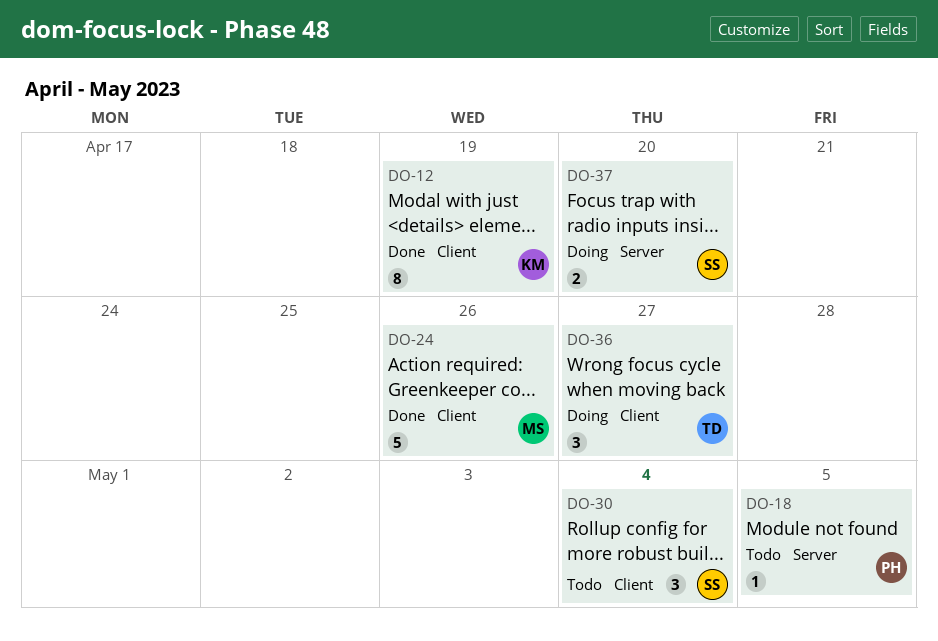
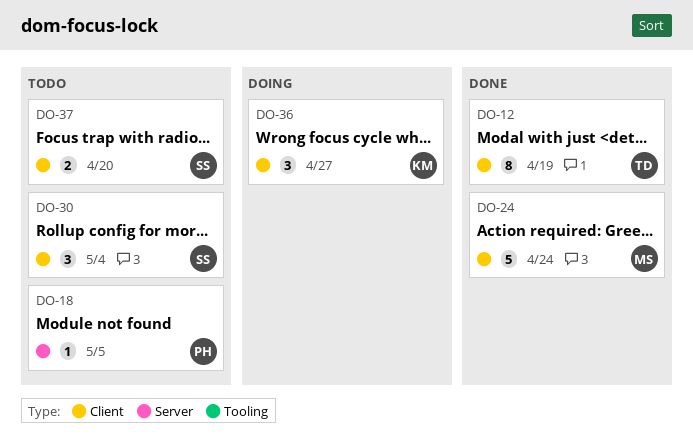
DO-12, owner: KM -> TD
DO-24, due: Apr 26 -> Apr 24
DO-36, owner: TD -> KM
DO-37, status: Doing -> Todo
DO-37, label: Server -> Client

